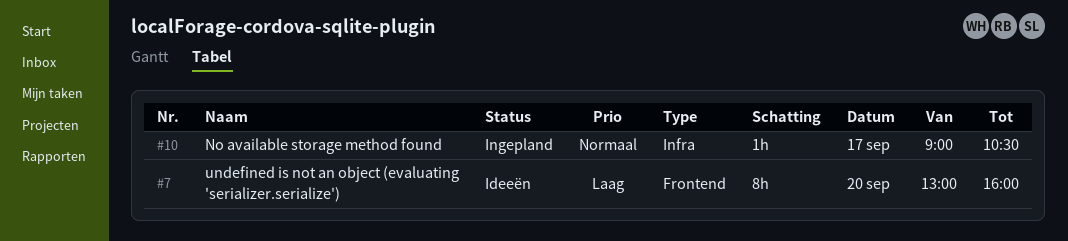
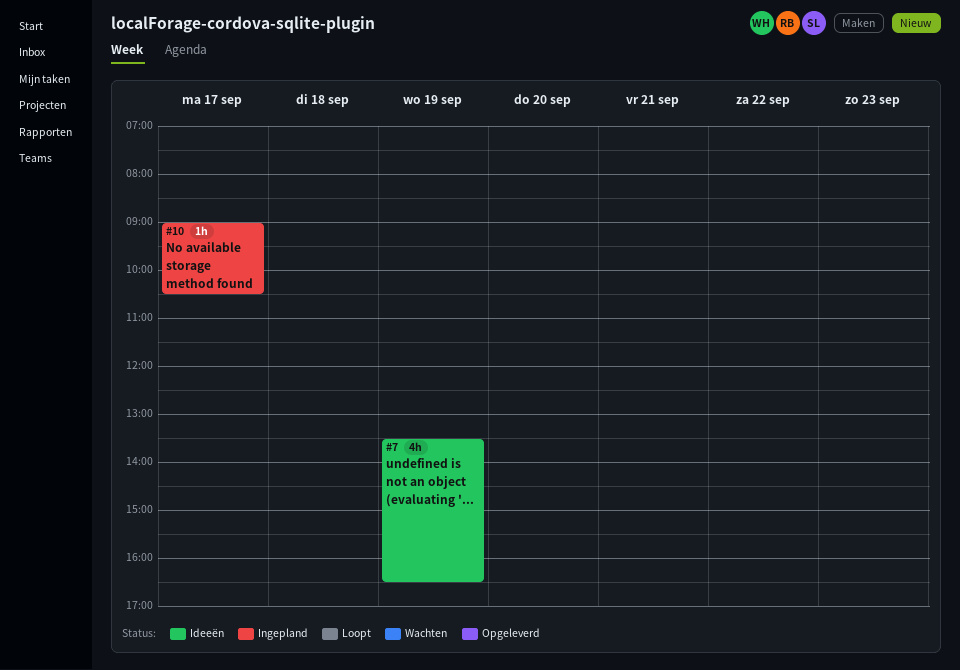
#7, estimate: 8h -> 4h
#7, day: Sep 20 -> Sep 19
#7, begins: 13:00 -> 13:30
#7, ends: 16:00 -> 16:30

